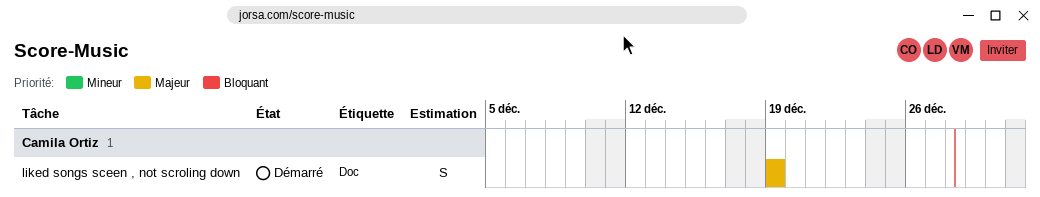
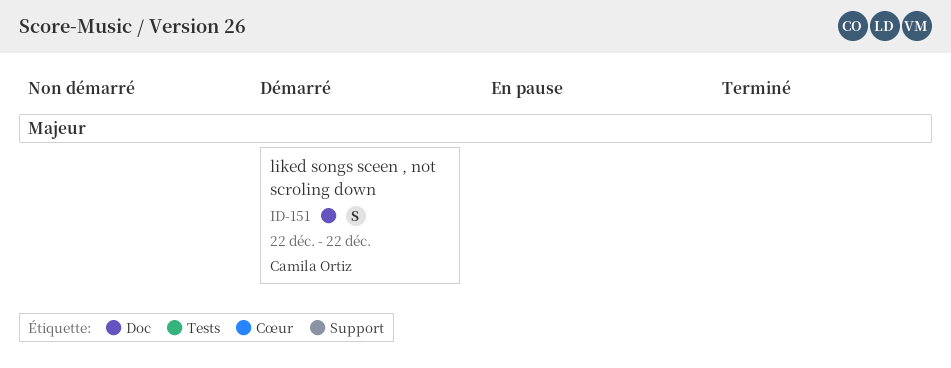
liked songs sceen , not scroling down, start: Dec 19 -> Dec 22
liked songs sceen , not scroling down, due: Dec 19 -> Dec 22

